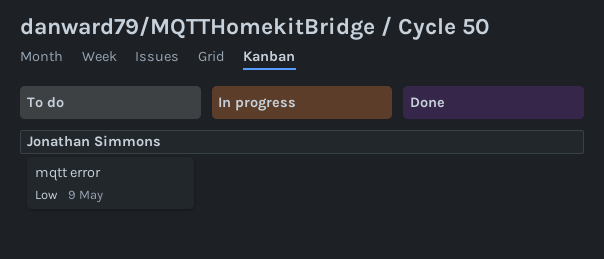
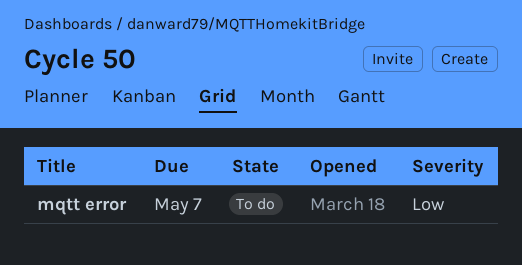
mqtt error, due: May 9 -> May 7

